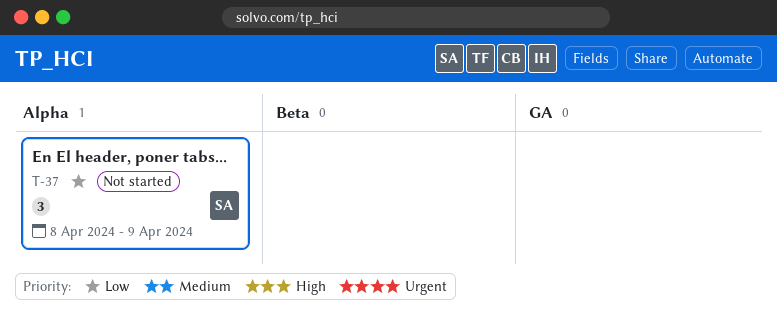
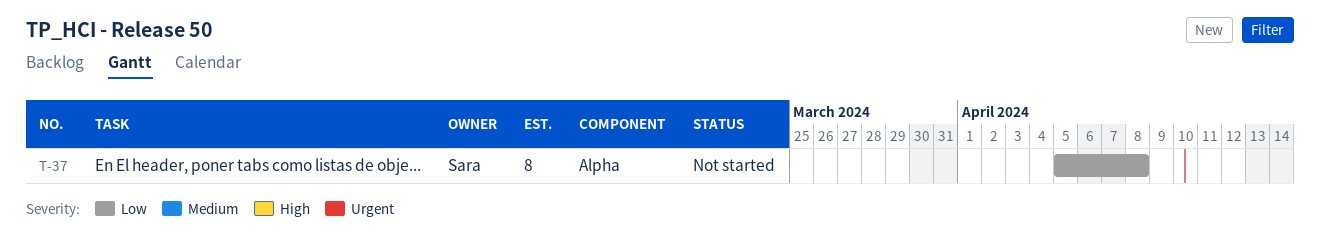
T-37, estimate: 3 -> 8
T-37, start: Apr 8 -> Apr 5
T-37, due: Apr 9 -> Apr 8

